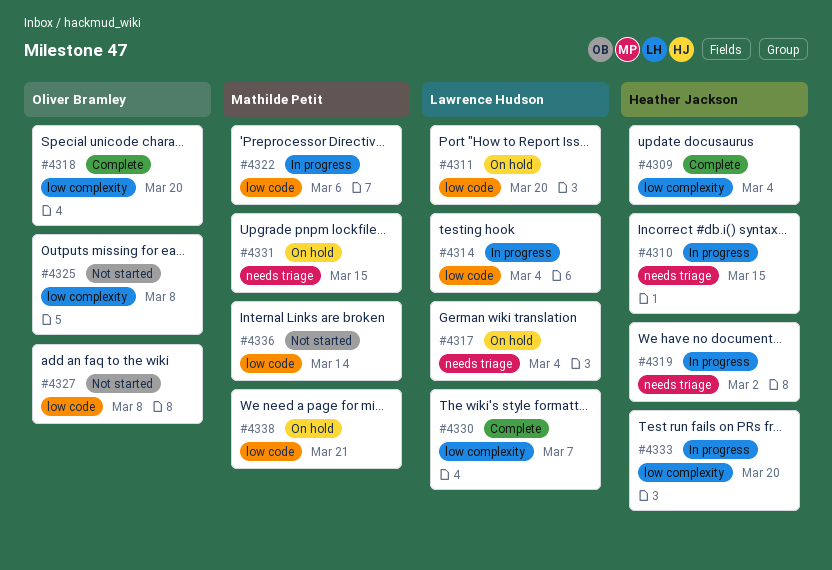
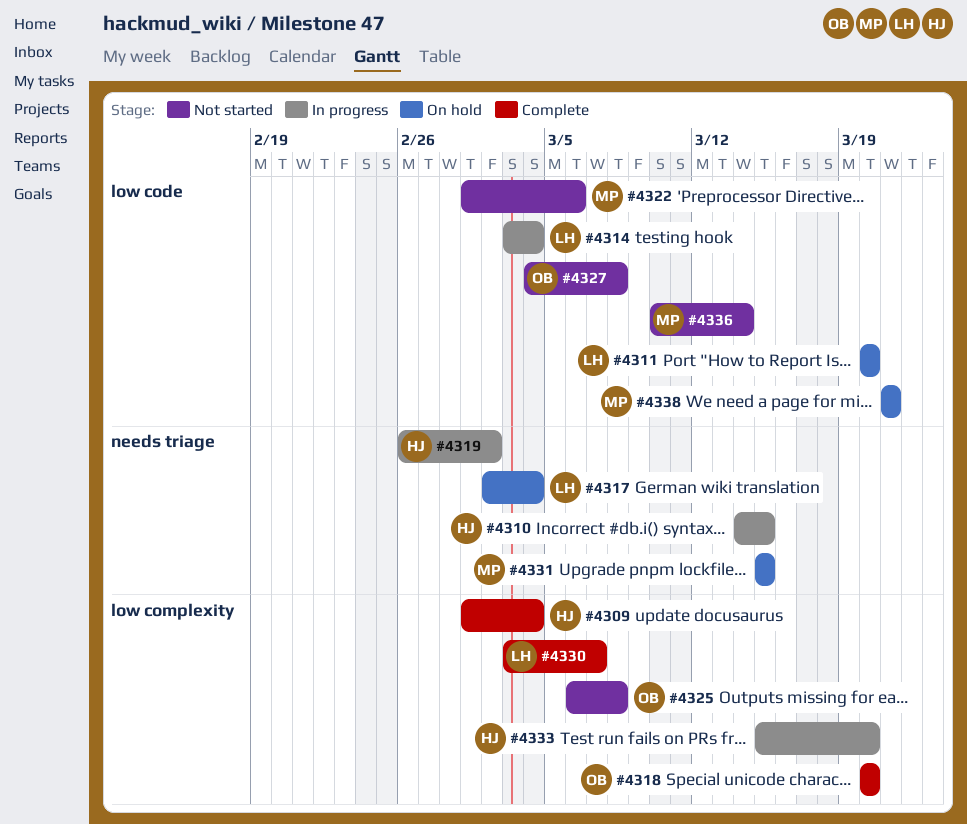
#4322, status: In progress -> Not started

